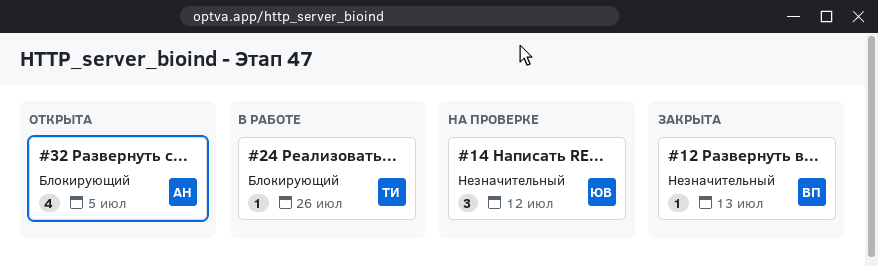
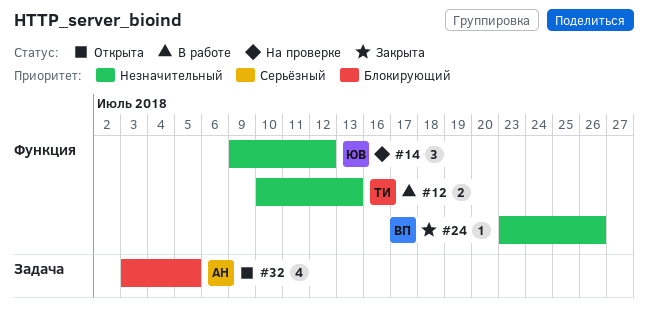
#12, status: Закрыта -> В работе
#12, owner: ВП -> ТИ
#12, estimate: 1 -> 2
#24, status: В работе -> Закрыта
#24, owner: ТИ -> ВП
#24, priority: Блокирующий -> Незначительный

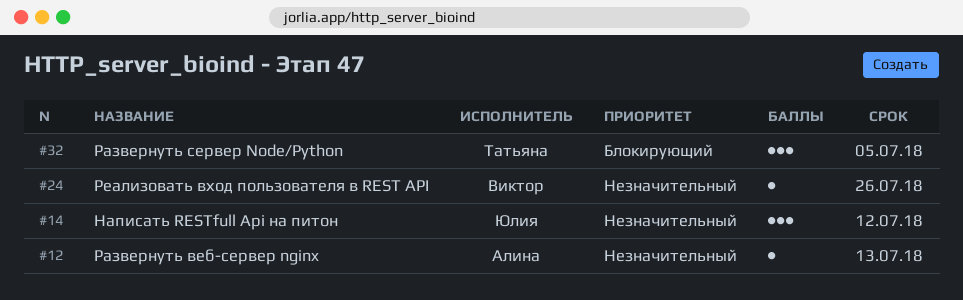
#12, owner: Татьяна -> Алина
#12, estimate: 2 -> 1
#32, owner: Алина -> Татьяна
#32, estimate: 4 -> 3

